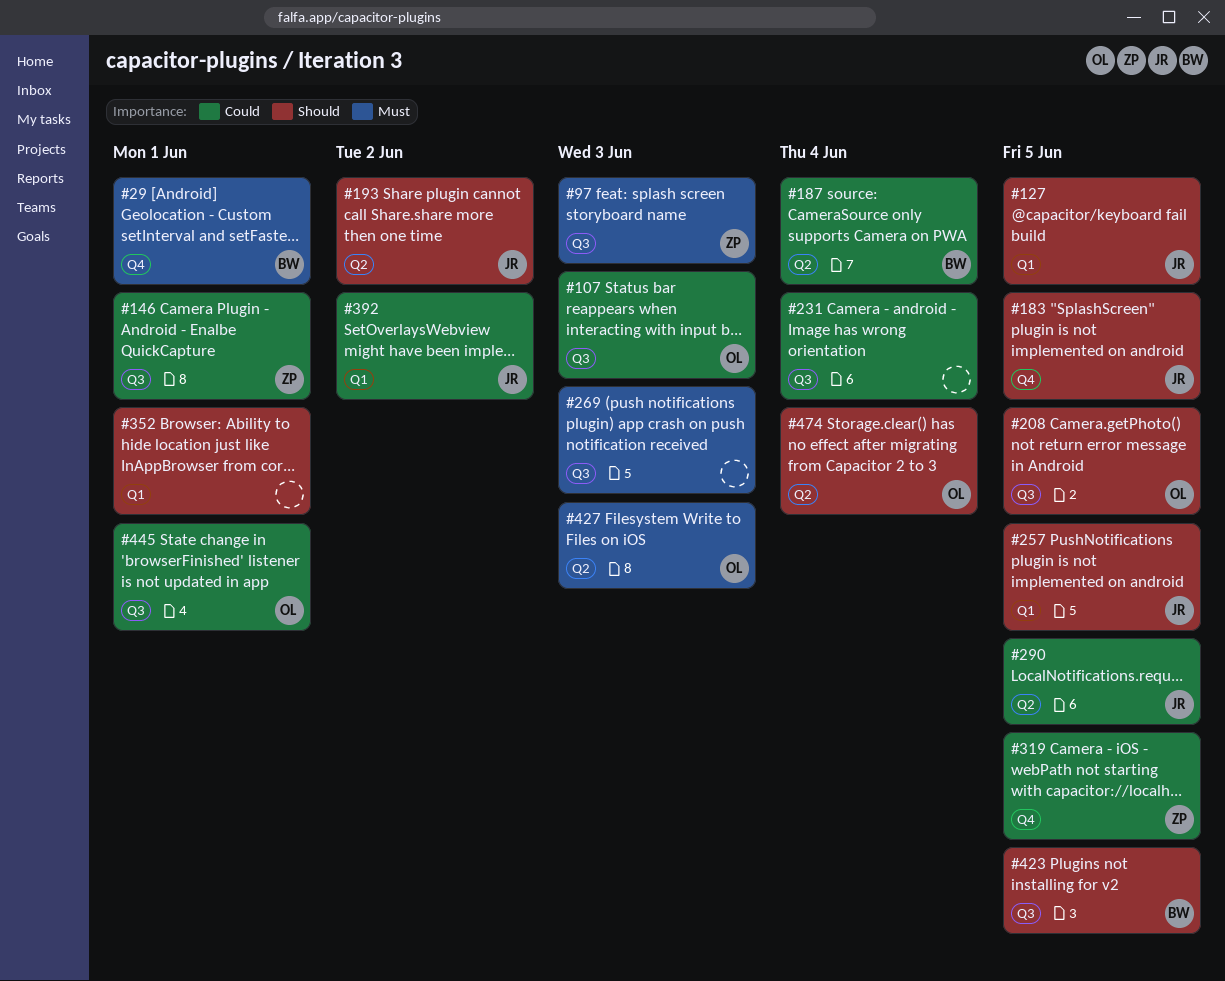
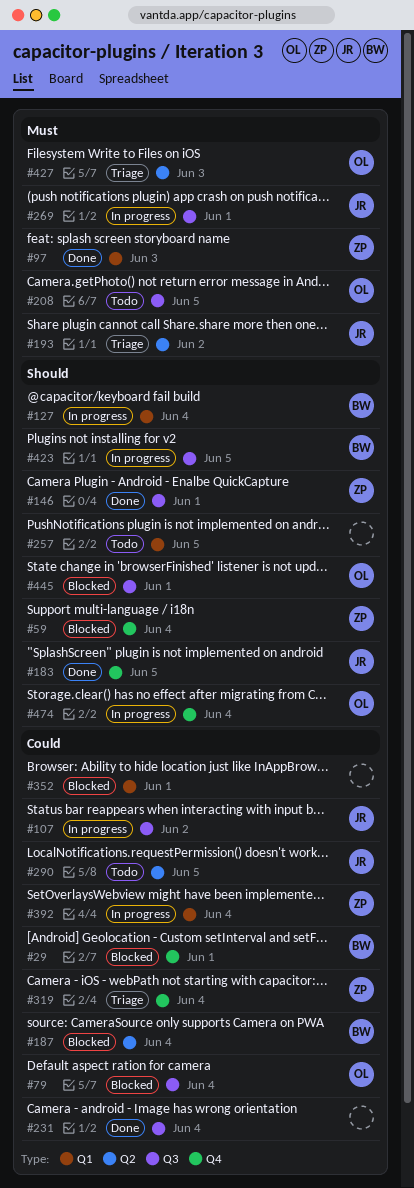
#29, priority: Must -> Could
#59: none -> present
#79: none -> present
#97, label: Q3 -> Q1
#107, owner: OL -> JR
#107, due: Jun 3 -> Jun 2
#127, owner: JR -> BW
#127, due: Jun 5 -> Jun 4
#146, priority: Could -> Should
#193, priority: Should -> Must
#208, priority: Should -> Must
#257, owner: JR -> none
#269, owner: none -> JR
#269, due: Jun 3 -> Jun 1
#319, due: Jun 5 -> Jun 4
#352, priority: Should -> Could
#392, owner: JR -> ZP
#392, due: Jun 2 -> Jun 4
#445, priority: Could -> Should
#474, label: Q2 -> Q4

